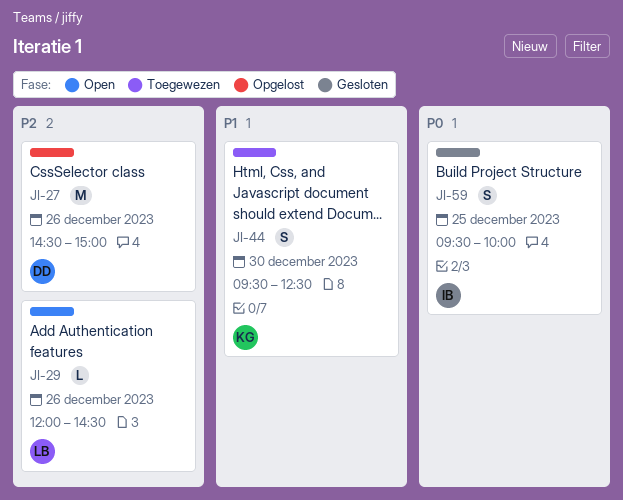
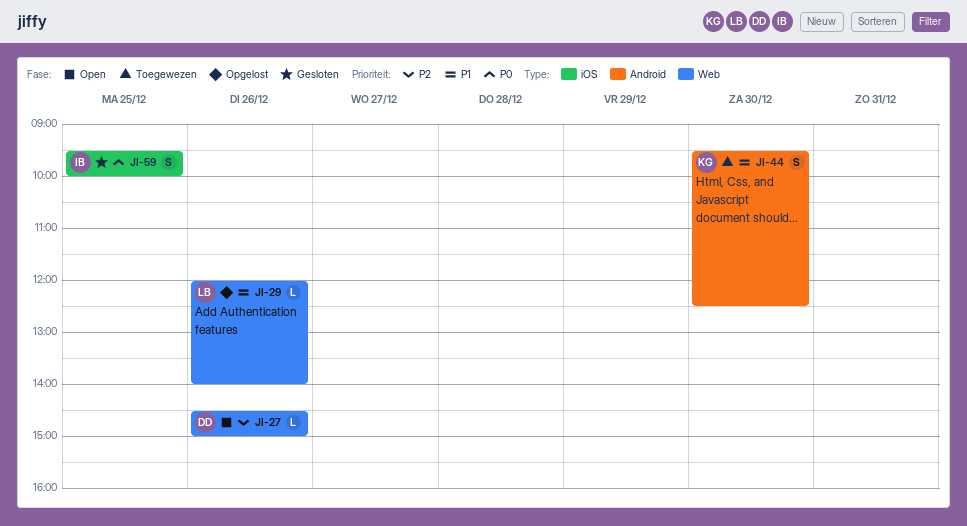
JI-27, status: Opgelost -> Open
JI-27, estimate: M -> L
JI-29, status: Open -> Opgelost
JI-29, priority: P2 -> P1
JI-29, ends: 14:30 -> 14:00

